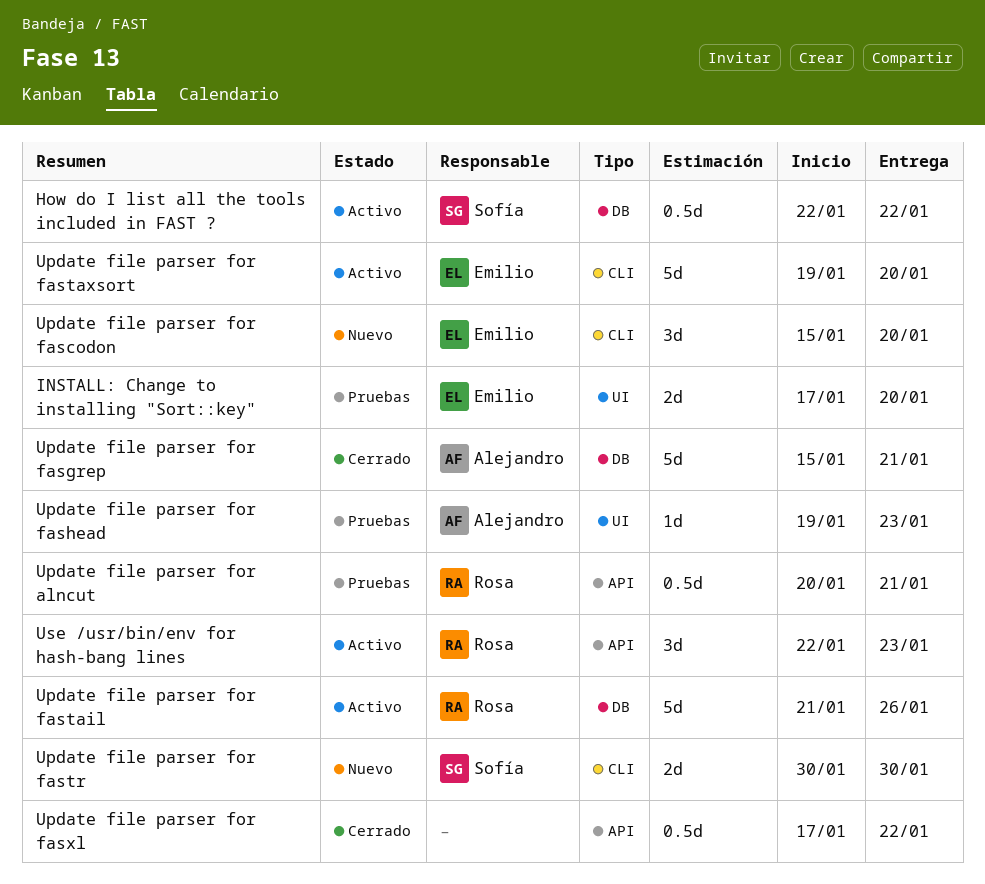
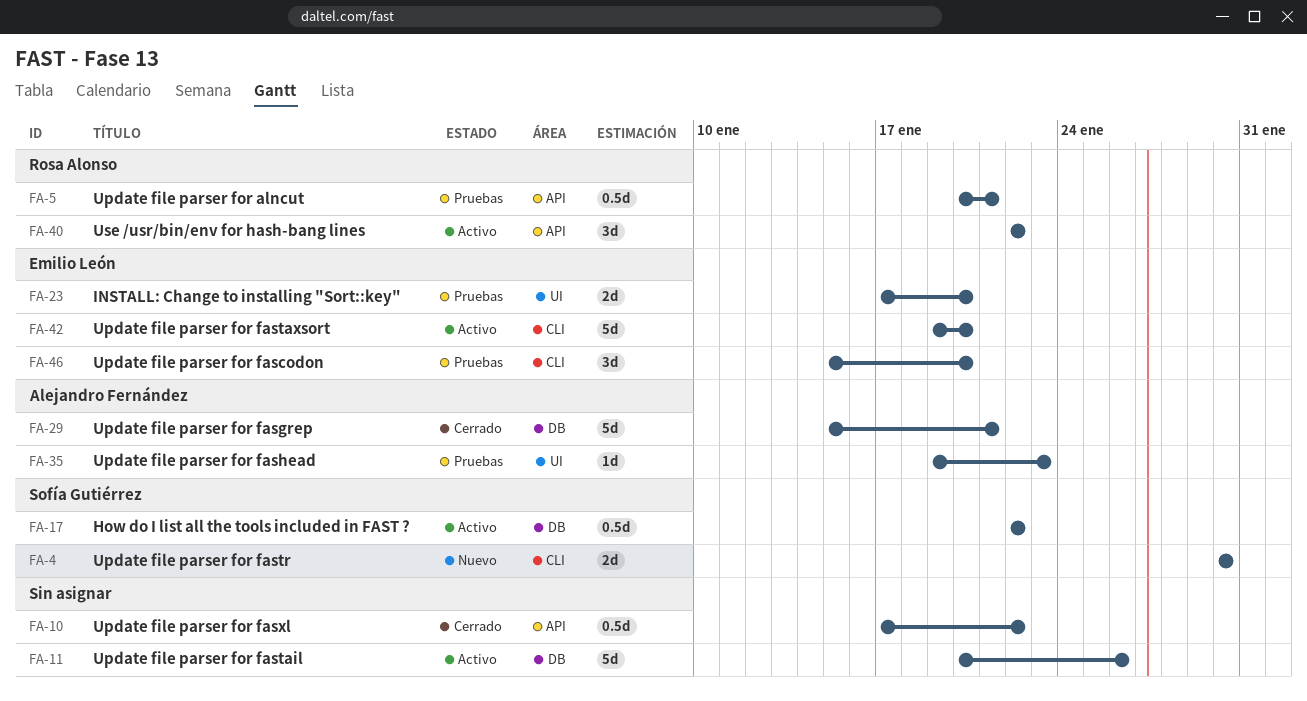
Update file parser for fascodon, status: Nuevo -> Pruebas
Update file parser for fastail, owner: Rosa Alonso -> none
Update file parser for fastail, start: Jan 21 -> Jan 20
Use /usr/bin/env for hash-bang lines, due: Jan 23 -> Jan 22

